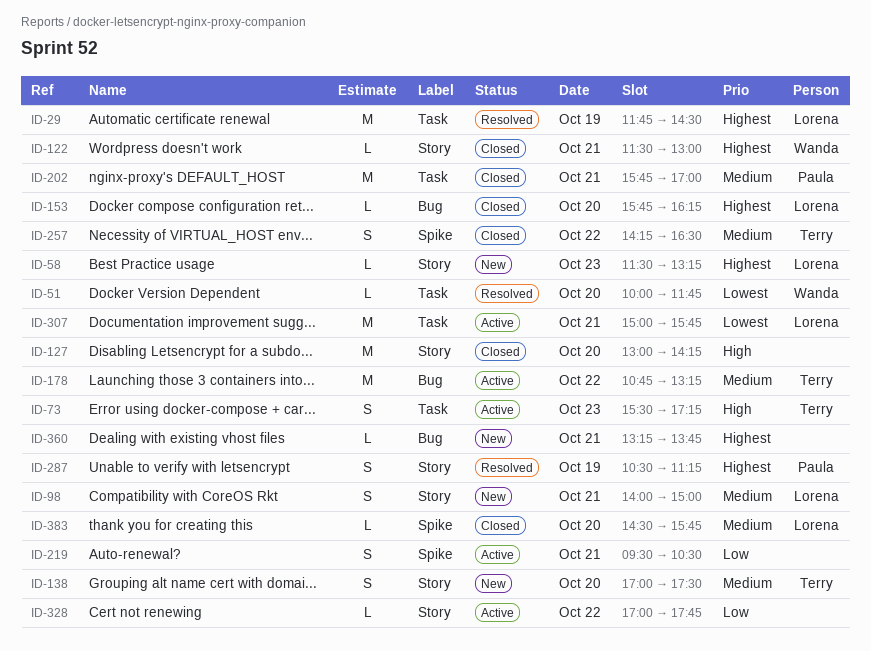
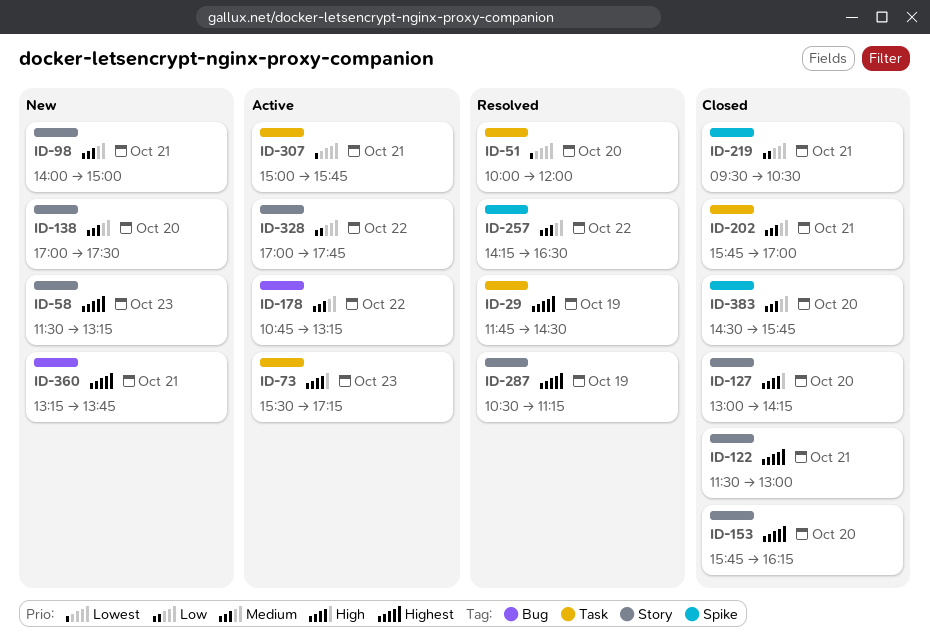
ID-51, ends: 11:45 -> 12:00
ID-153, label: Bug -> Story
ID-219, status: Active -> Closed
ID-257, status: Closed -> Resolved

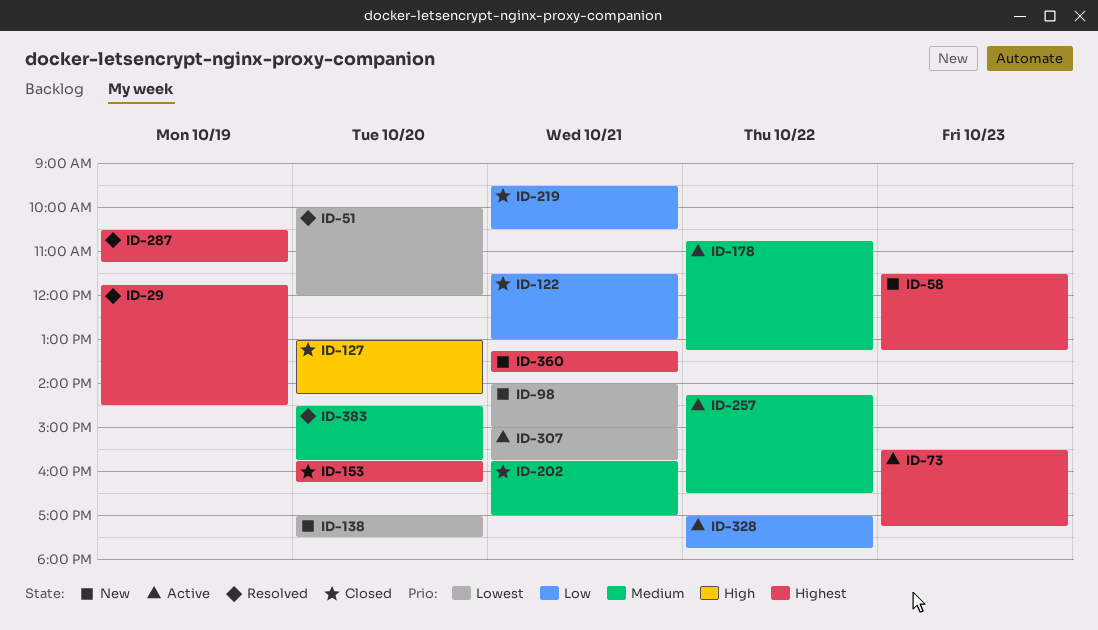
ID-73, priority: High -> Highest
ID-98, priority: Medium -> Lowest
ID-122, priority: Highest -> Low
ID-138, priority: Medium -> Lowest
ID-257, status: Resolved -> Active
ID-383, status: Closed -> Resolved

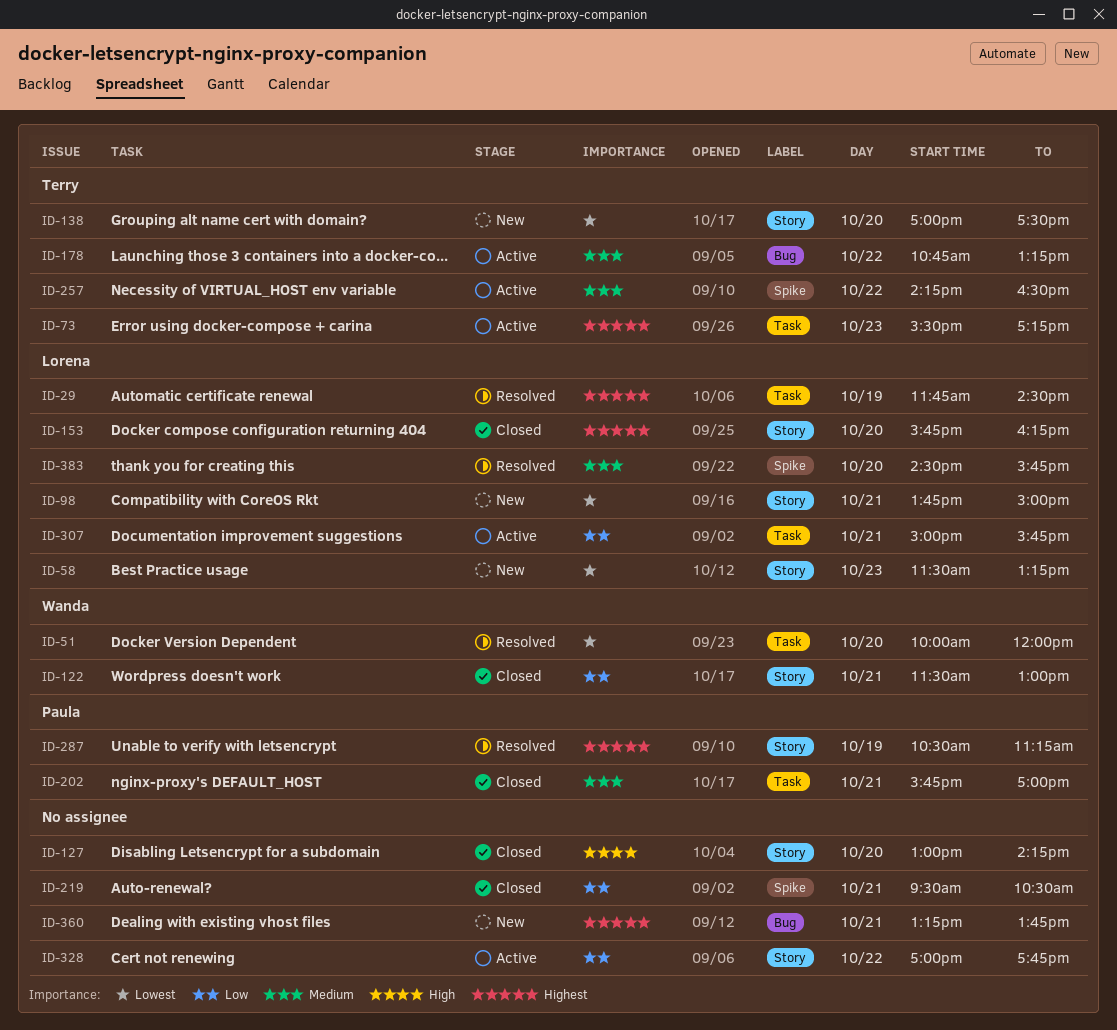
ID-58, priority: Highest -> Lowest
ID-98, begins: 14:00 -> 13:45
ID-307, priority: Lowest -> Low

